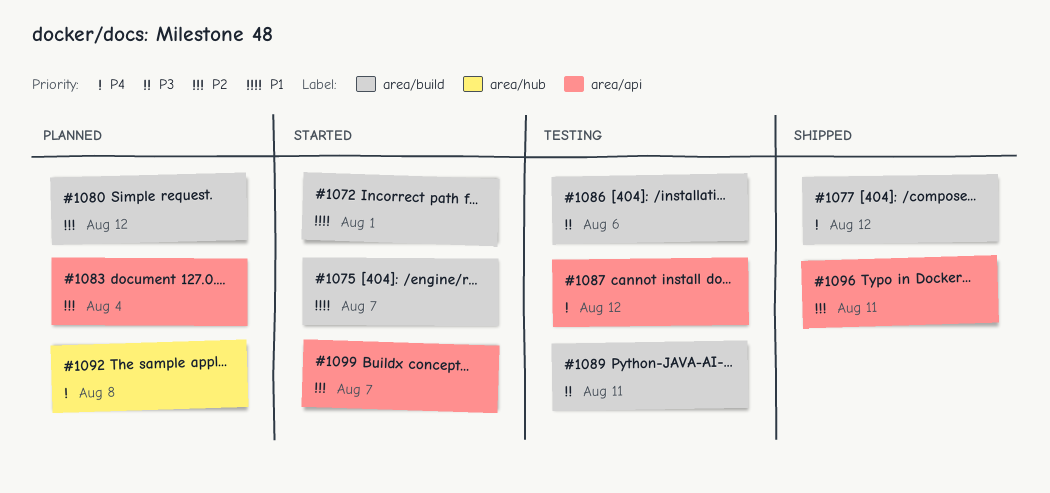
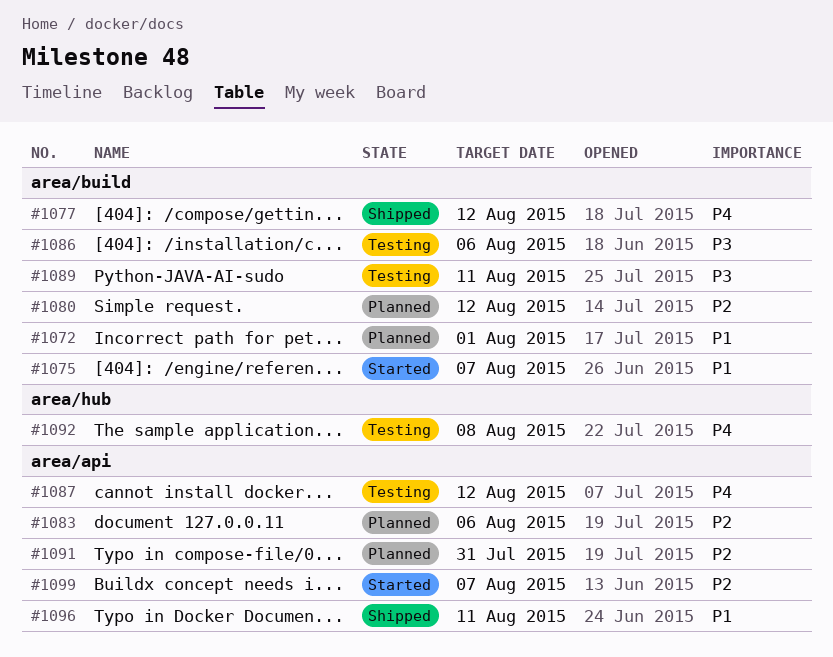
#1072, status: Started -> Planned
#1083, due: Aug 4 -> Aug 6
#1091: none -> present
#1092, status: Planned -> Testing
#1096, priority: P2 -> P1

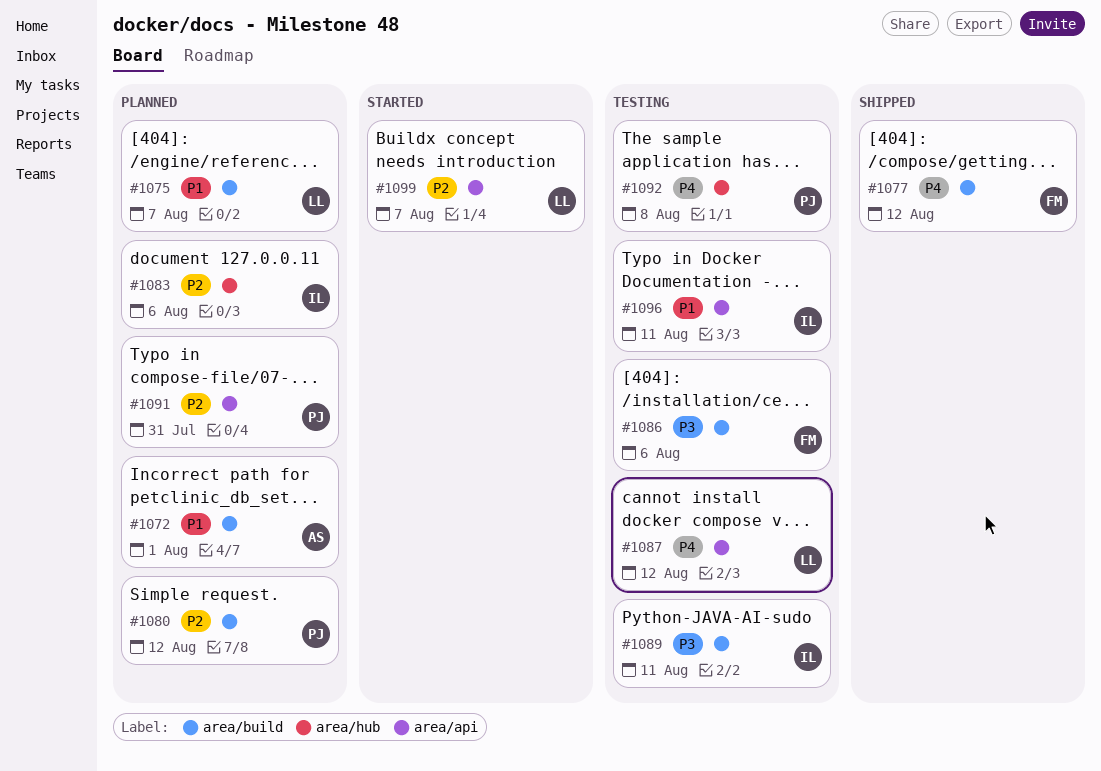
#1075, status: Started -> Planned
#1083, label: area/api -> area/hub
#1096, status: Shipped -> Testing

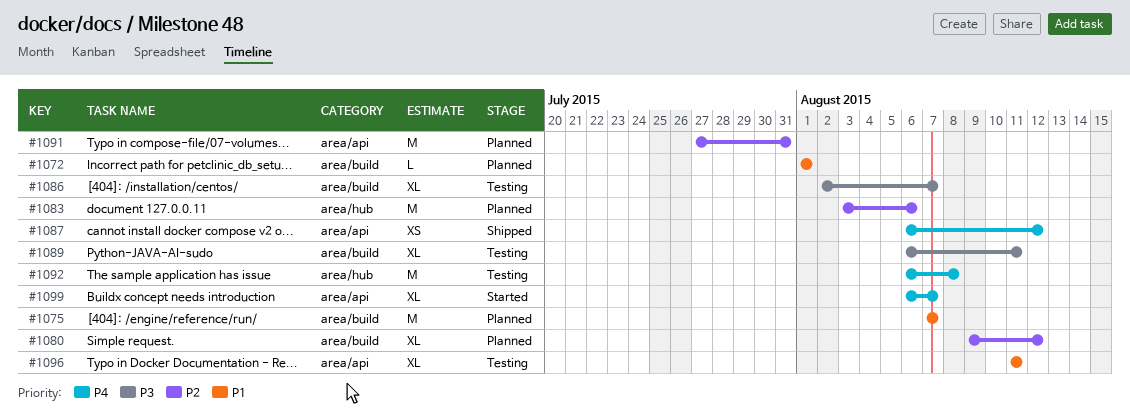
#1077: present -> none
#1086, due: Aug 6 -> Aug 7
#1087, status: Testing -> Shipped
#1099, priority: P2 -> P4

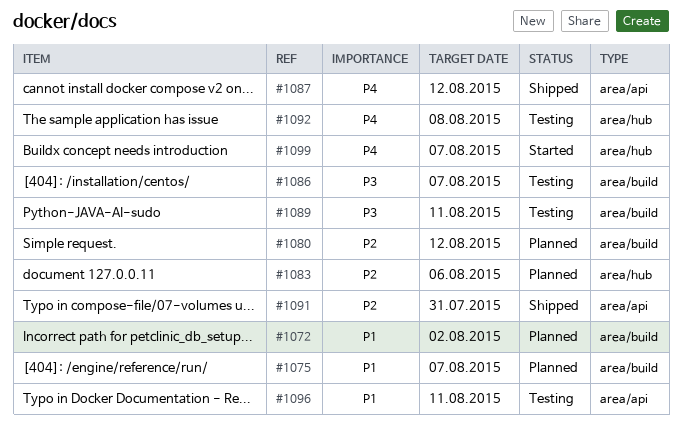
#1072, due: Aug 1 -> Aug 2
#1091, status: Planned -> Shipped
#1099, label: area/api -> area/hub

